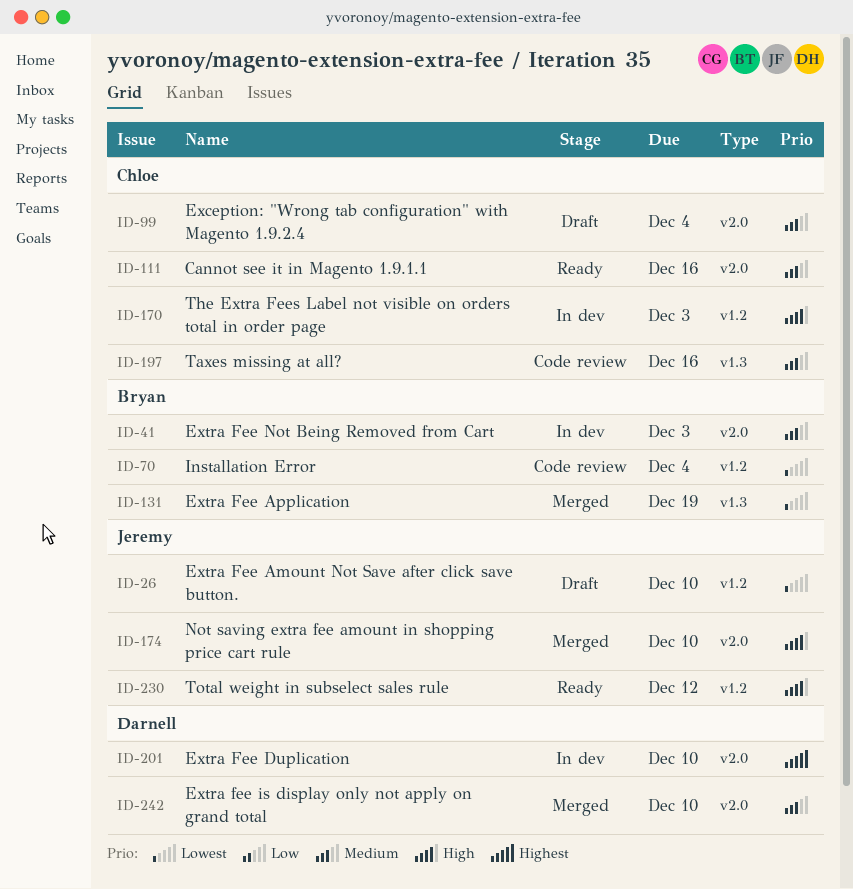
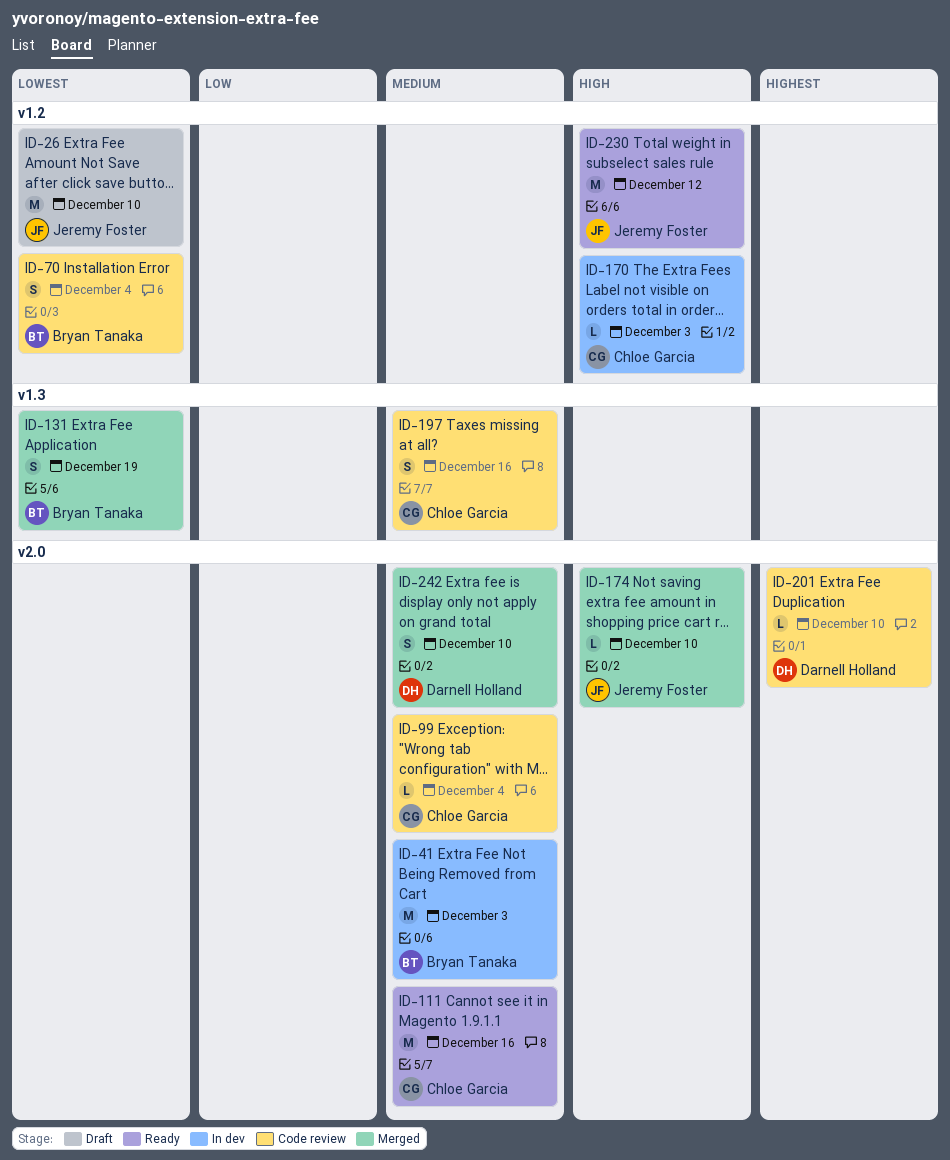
ID-99, status: Draft -> Code review
ID-201, status: In dev -> Code review

